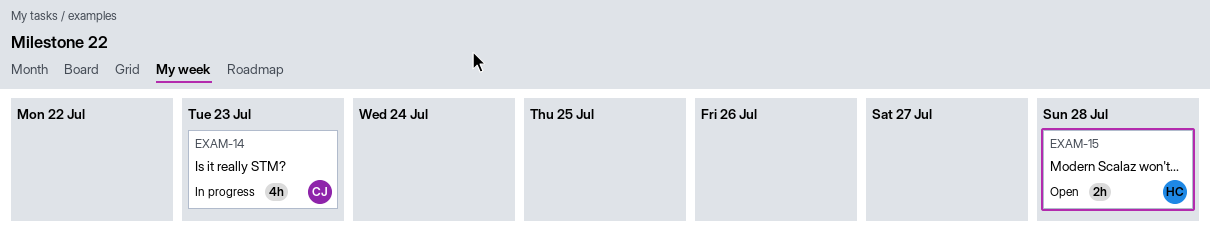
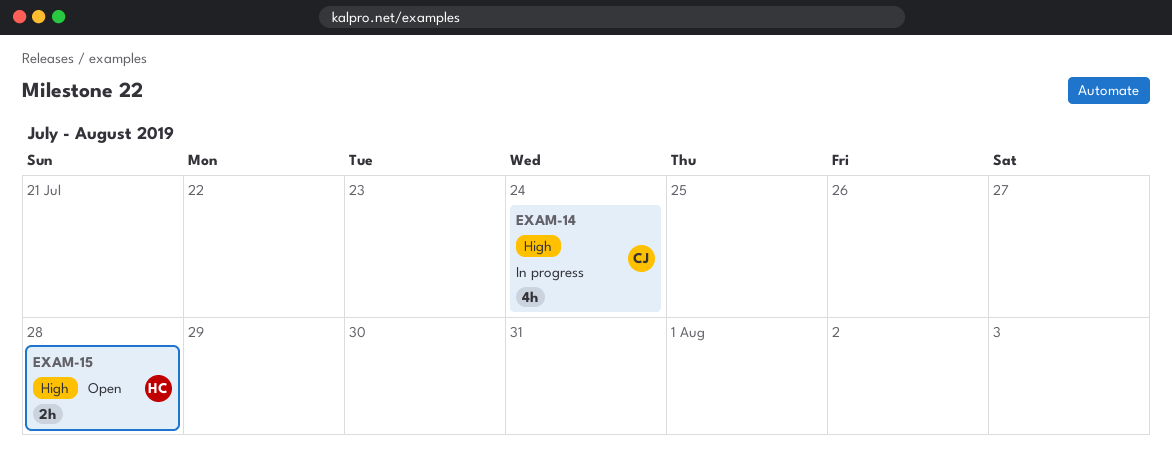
EXAM-14, due: Jul 23 -> Jul 24

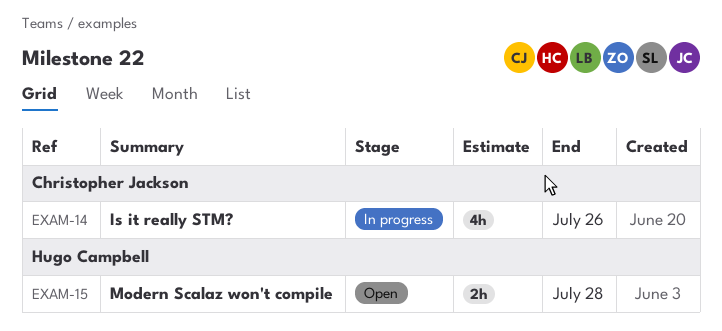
EXAM-14, due: Jul 24 -> Jul 26

